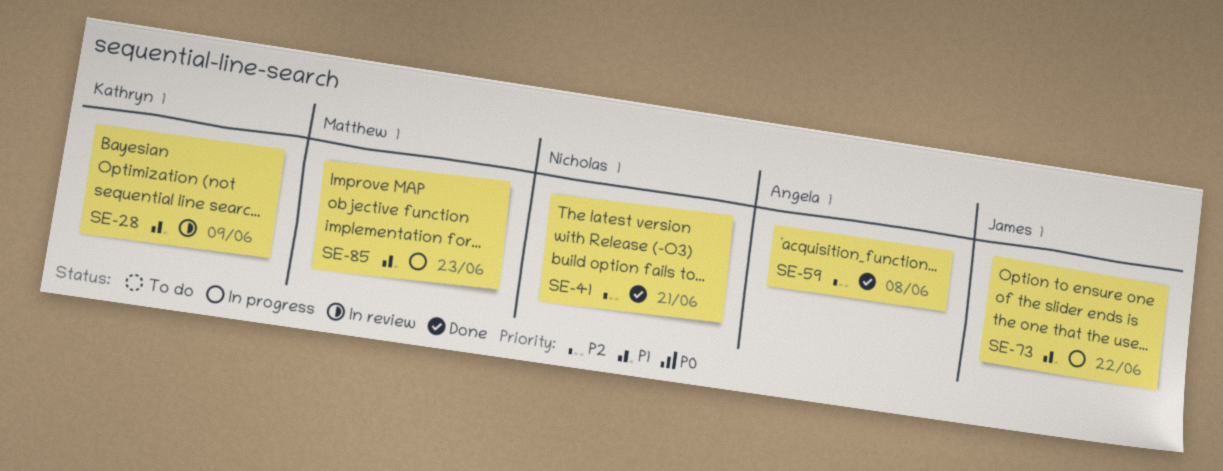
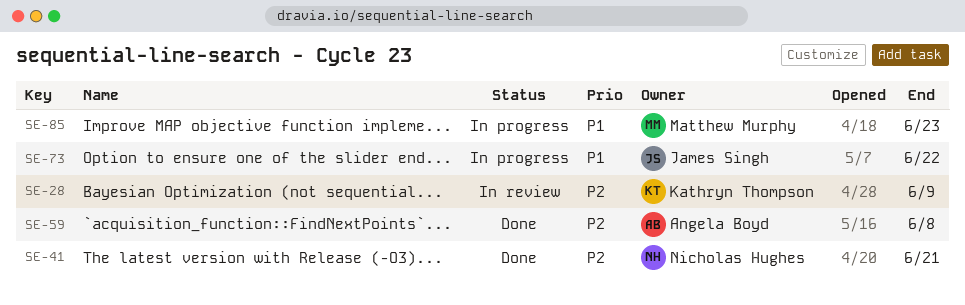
SE-28, priority: P1 -> P2

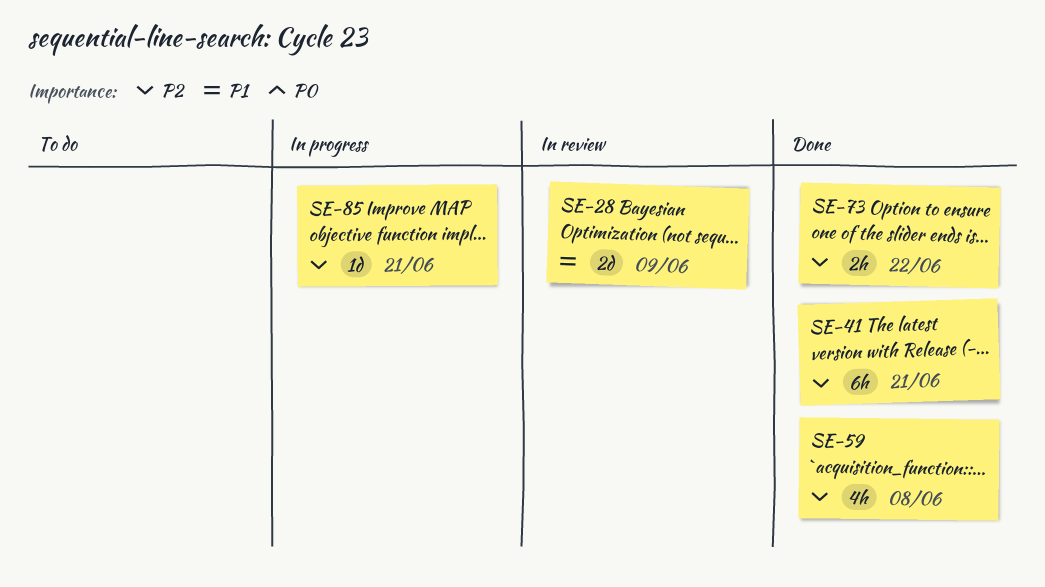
SE-28, priority: P2 -> P1
SE-73, status: In progress -> Done
SE-73, priority: P1 -> P2
SE-85, priority: P1 -> P2
SE-85, due: Jun 23 -> Jun 21

